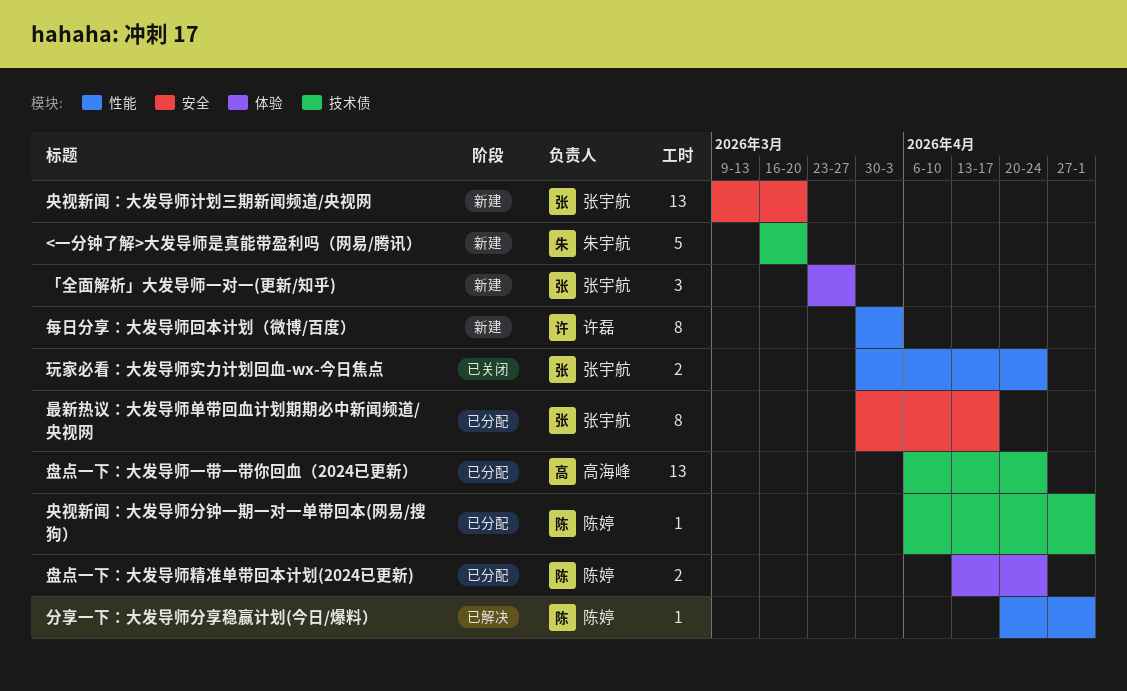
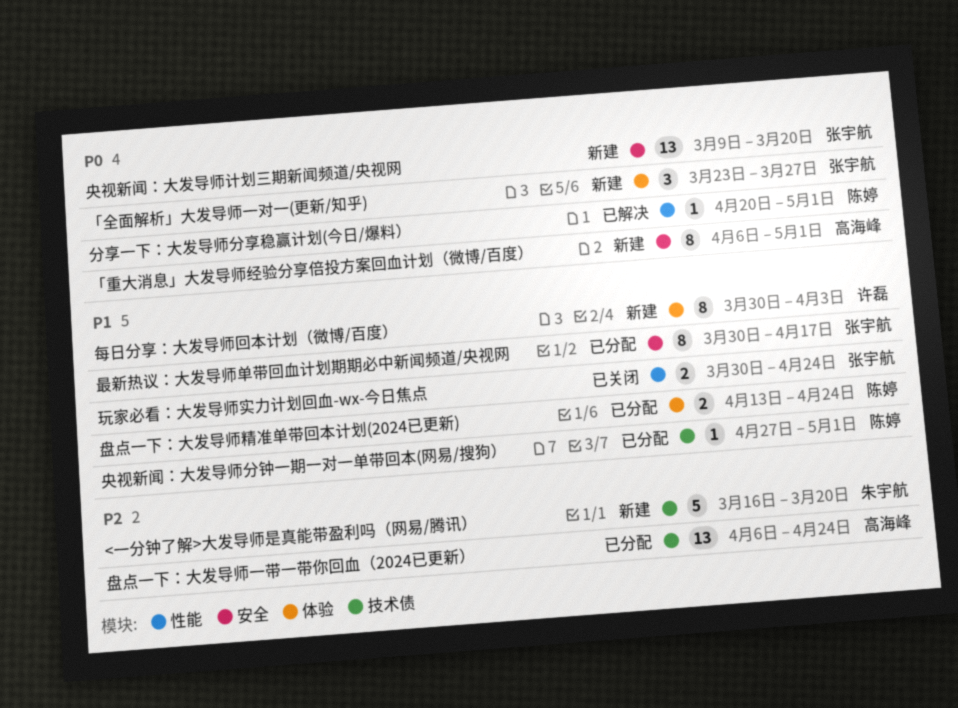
「重大消息」大发导师经验分享倍投方案回血计划（微博/百度）: none -> present
央视新闻：大发导师分钟一期一对一单带回本(网易/搜狗）, start: Apr 6 -> Apr 27
每日分享：大发导师回本计划（微博/百度）, label: 性能 -> 体验

